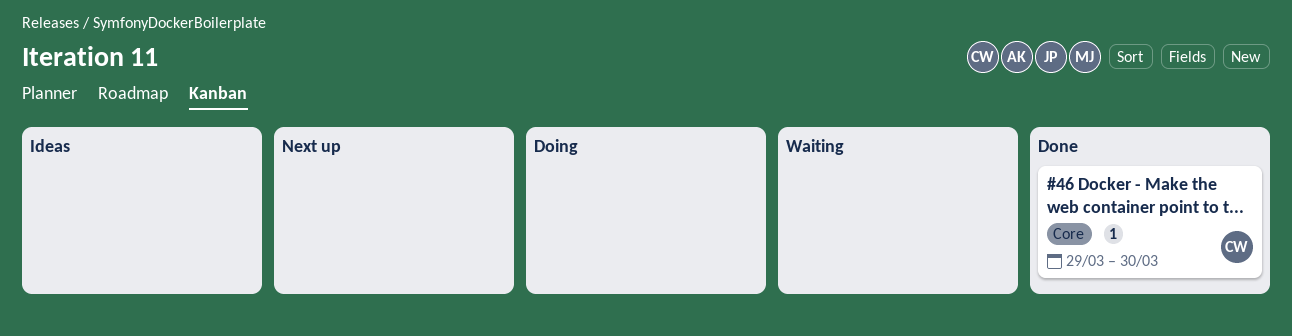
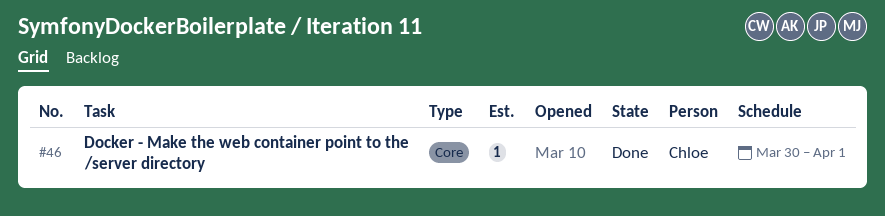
#46, start: Mar 29 -> Mar 30
#46, due: Mar 30 -> Apr 1

